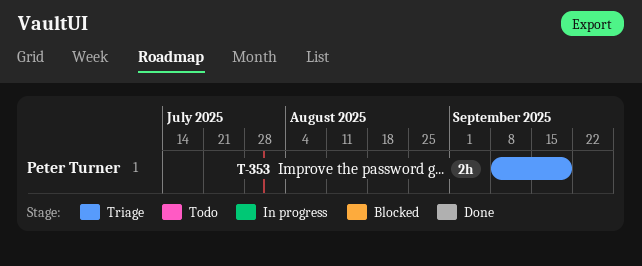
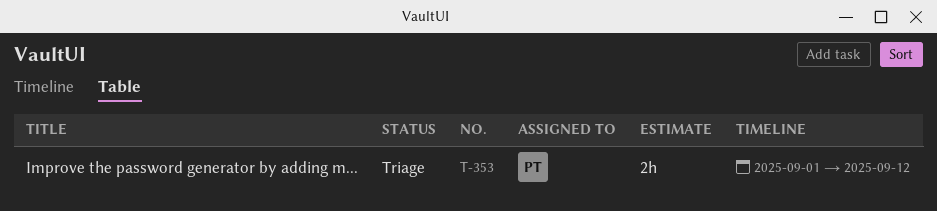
T-353, start: Sep 8 -> Sep 1
T-353, due: Sep 19 -> Sep 12

